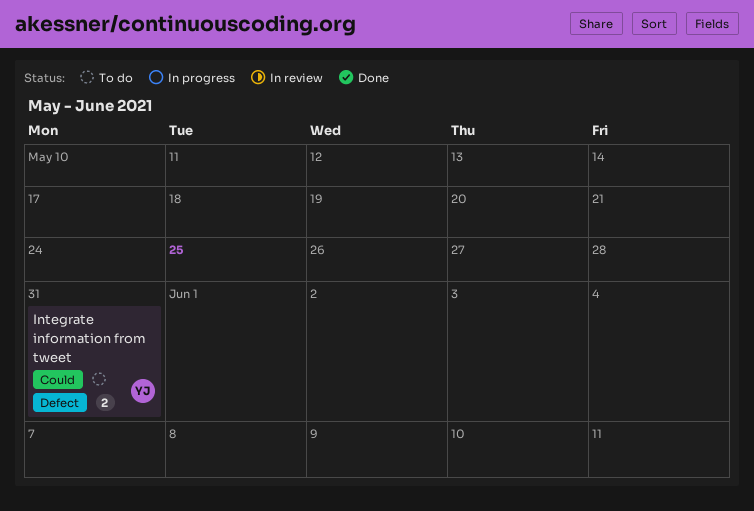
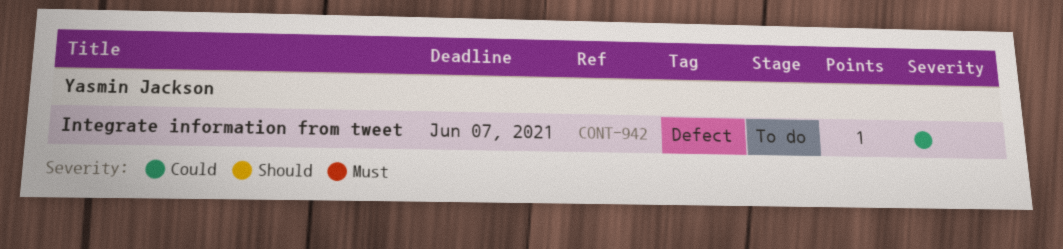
Integrate information from tweet, estimate: 2 -> 1
Integrate information from tweet, due: May 31 -> Jun 7

